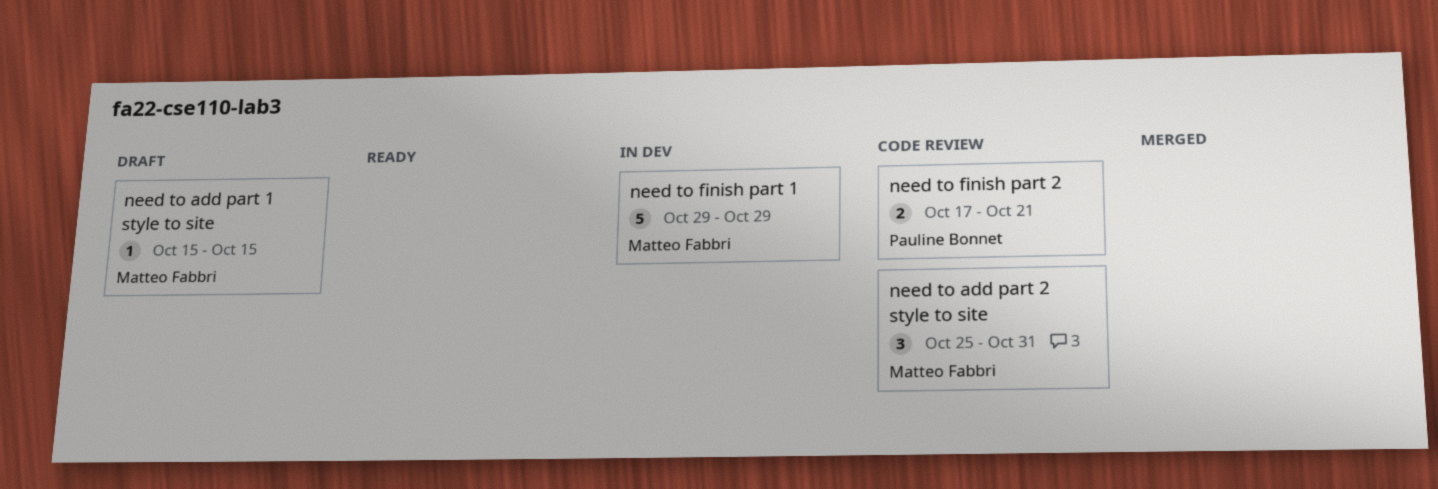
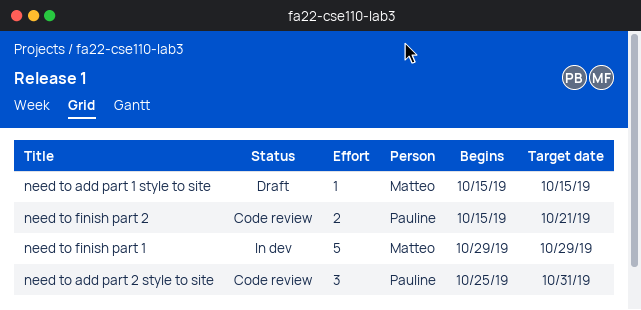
need to add part 2 style to site, owner: Matteo Fabbri -> Pauline Bonnet
need to finish part 2, start: Oct 17 -> Oct 15

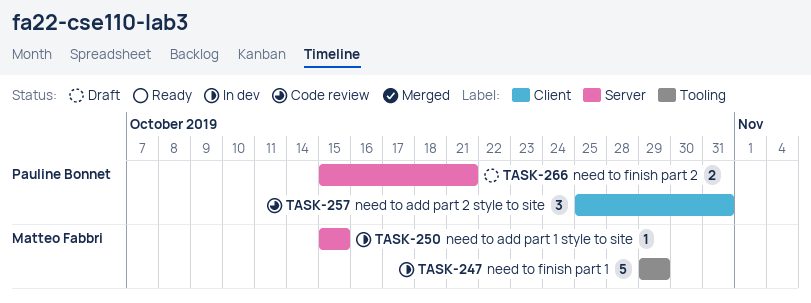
need to add part 1 style to site, status: Draft -> In dev
need to finish part 2, status: Code review -> Draft

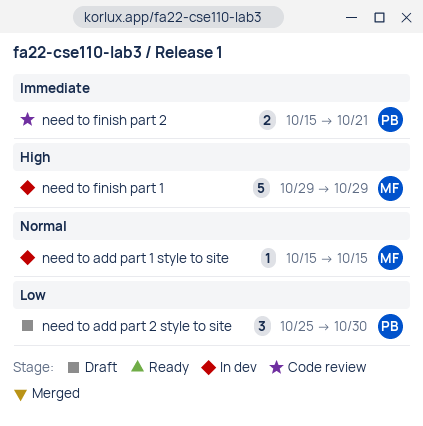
need to add part 2 style to site, status: Code review -> Draft
need to add part 2 style to site, due: Oct 31 -> Oct 30
need to finish part 2, status: Draft -> Code review

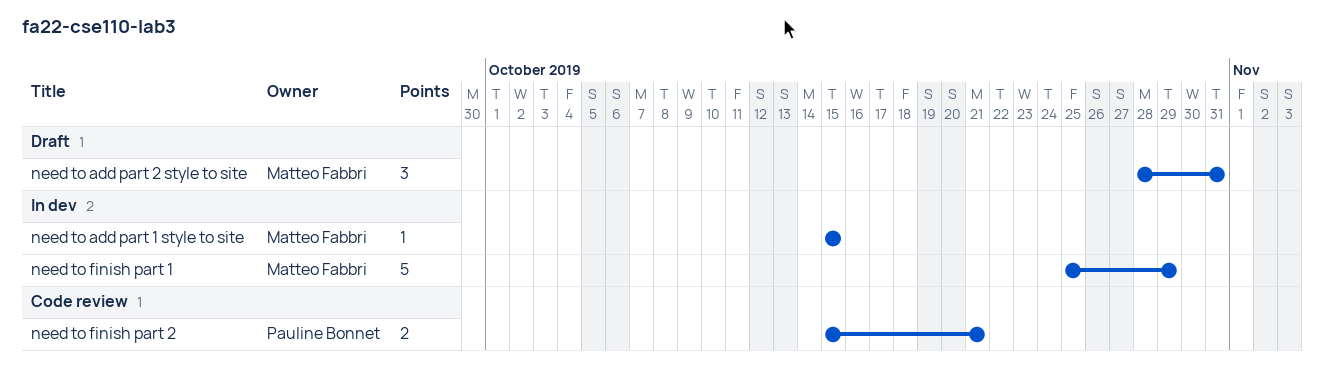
need to add part 2 style to site, owner: Pauline Bonnet -> Matteo Fabbri
need to add part 2 style to site, start: Oct 25 -> Oct 28
need to add part 2 style to site, due: Oct 30 -> Oct 31
need to finish part 1, start: Oct 29 -> Oct 25

